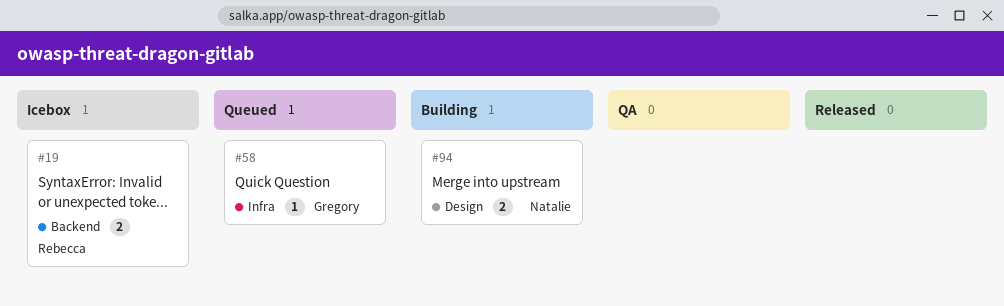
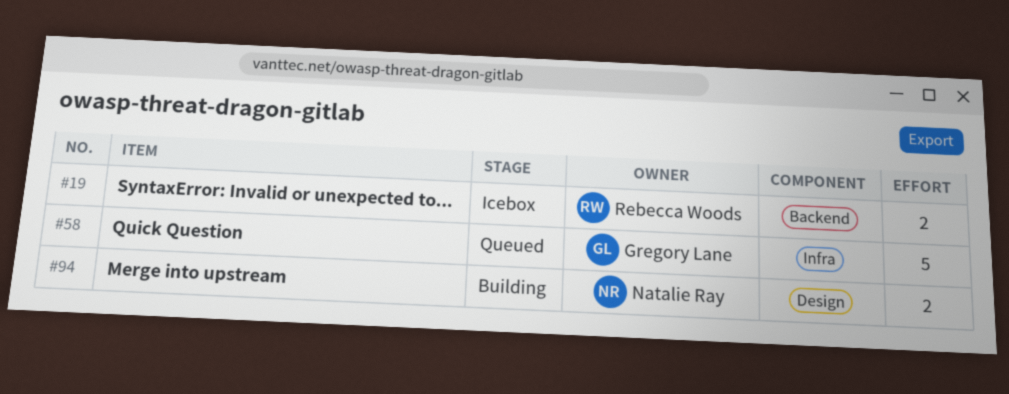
#58, estimate: 1 -> 5

